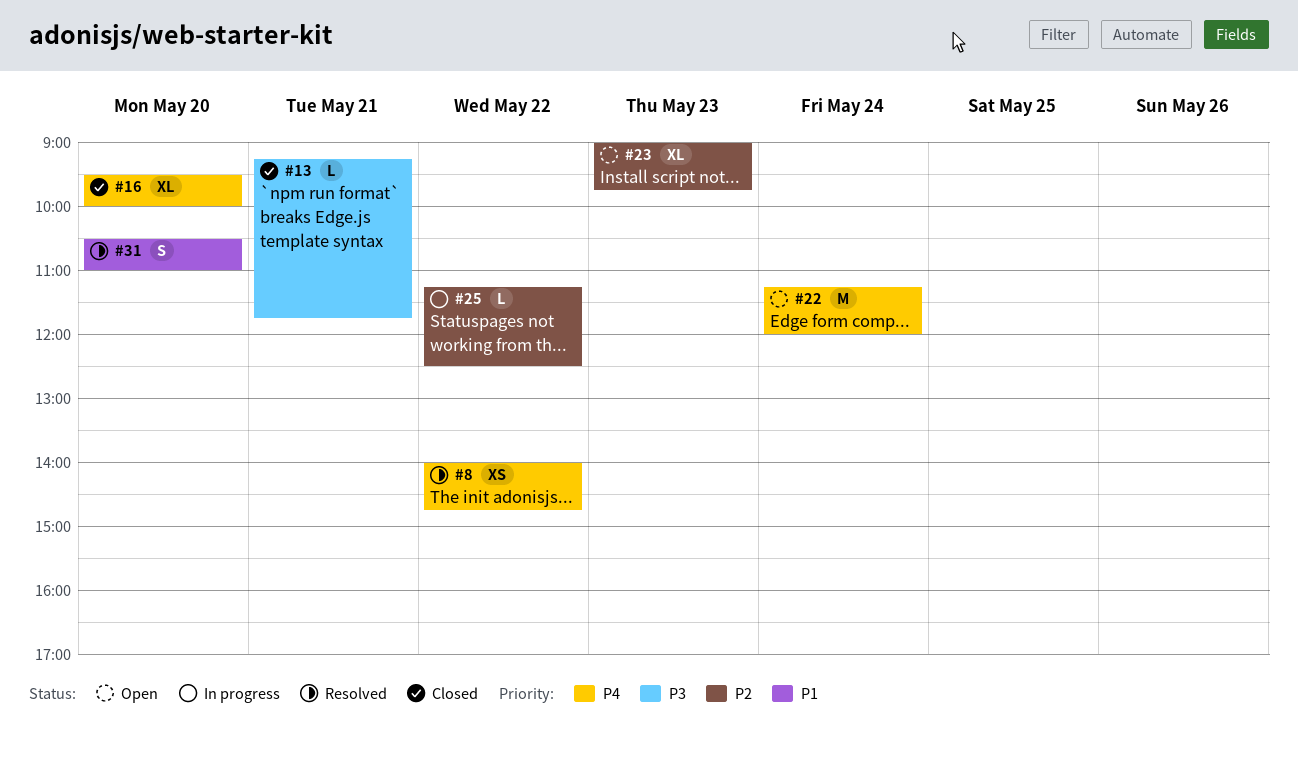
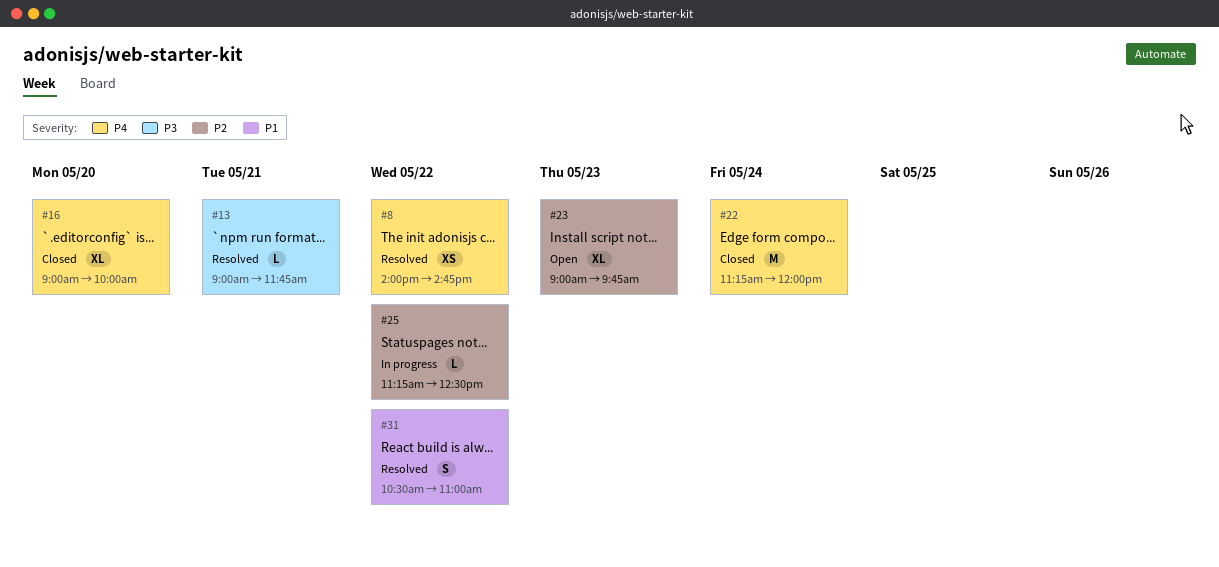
#13, status: Closed -> Resolved
#13, begins: 09:15 -> 09:00
#16, begins: 09:30 -> 09:00
#22, status: Open -> Closed
#31, day: May 20 -> May 22

